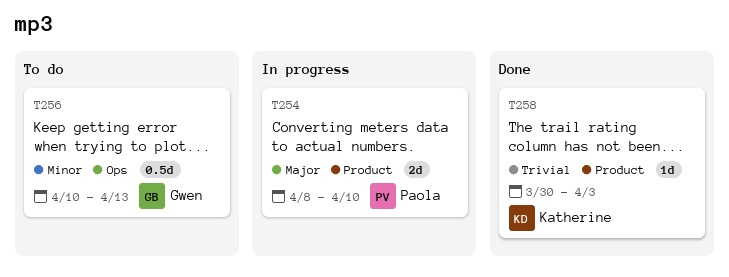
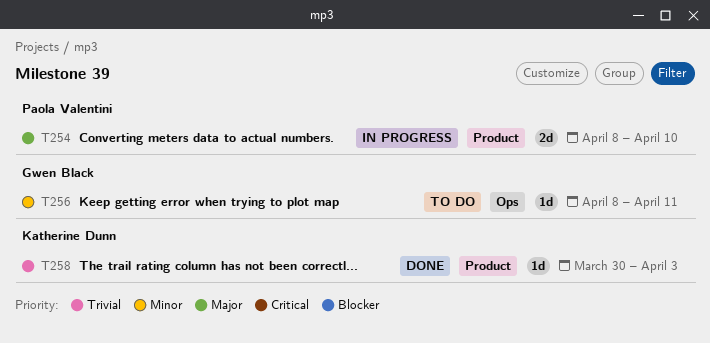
T256, estimate: 0.5d -> 1d
T256, start: Apr 10 -> Apr 8
T256, due: Apr 13 -> Apr 11

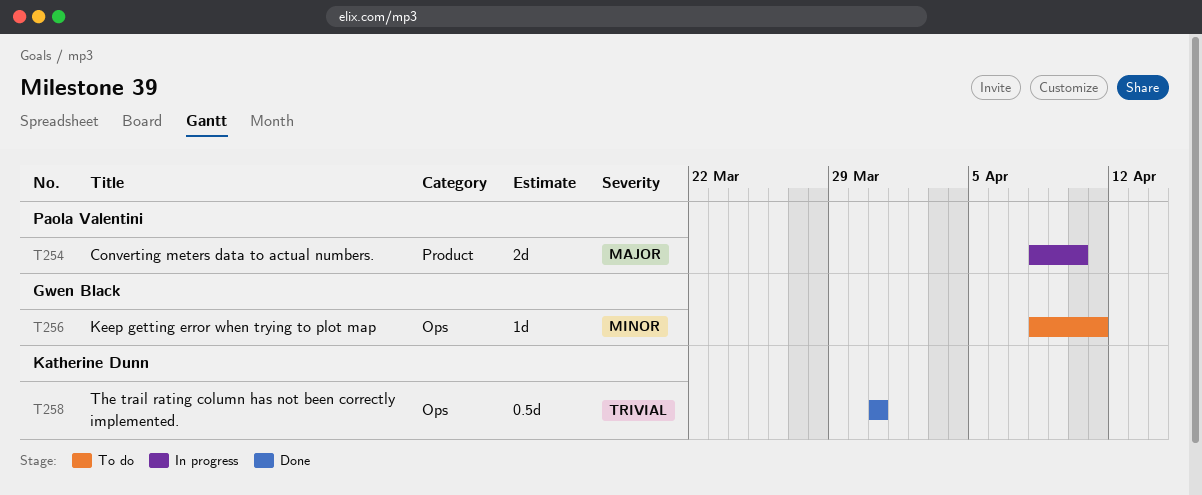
T258, label: Product -> Ops
T258, estimate: 1d -> 0.5d
T258, start: Mar 30 -> Mar 31
T258, due: Apr 3 -> Mar 31

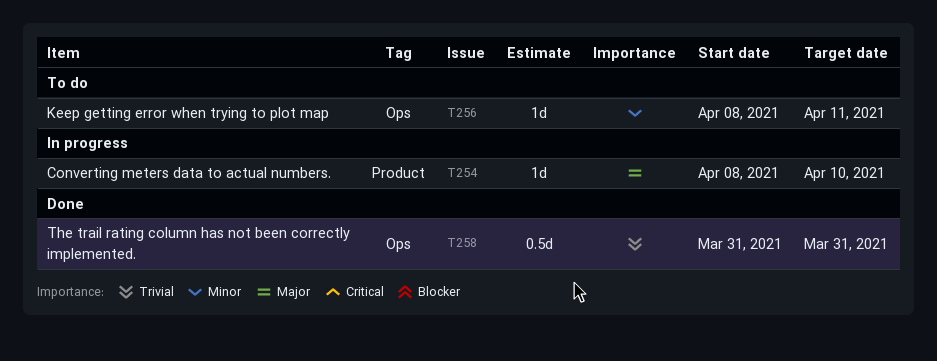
T254, estimate: 2d -> 1d

